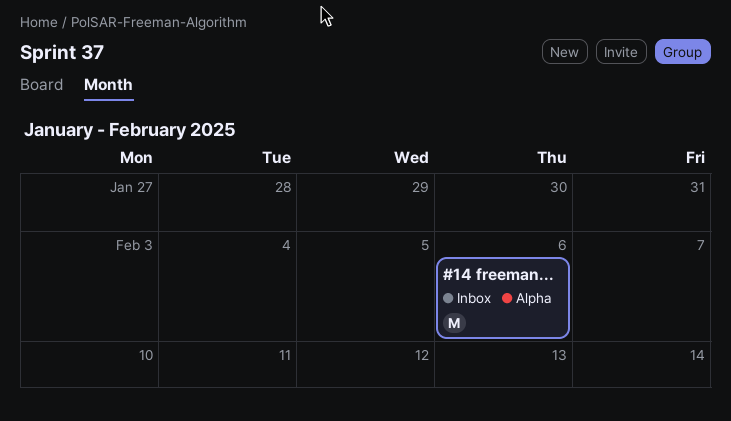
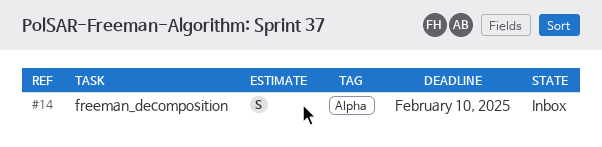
#14, estimate: M -> S
#14, due: Feb 6 -> Feb 10

